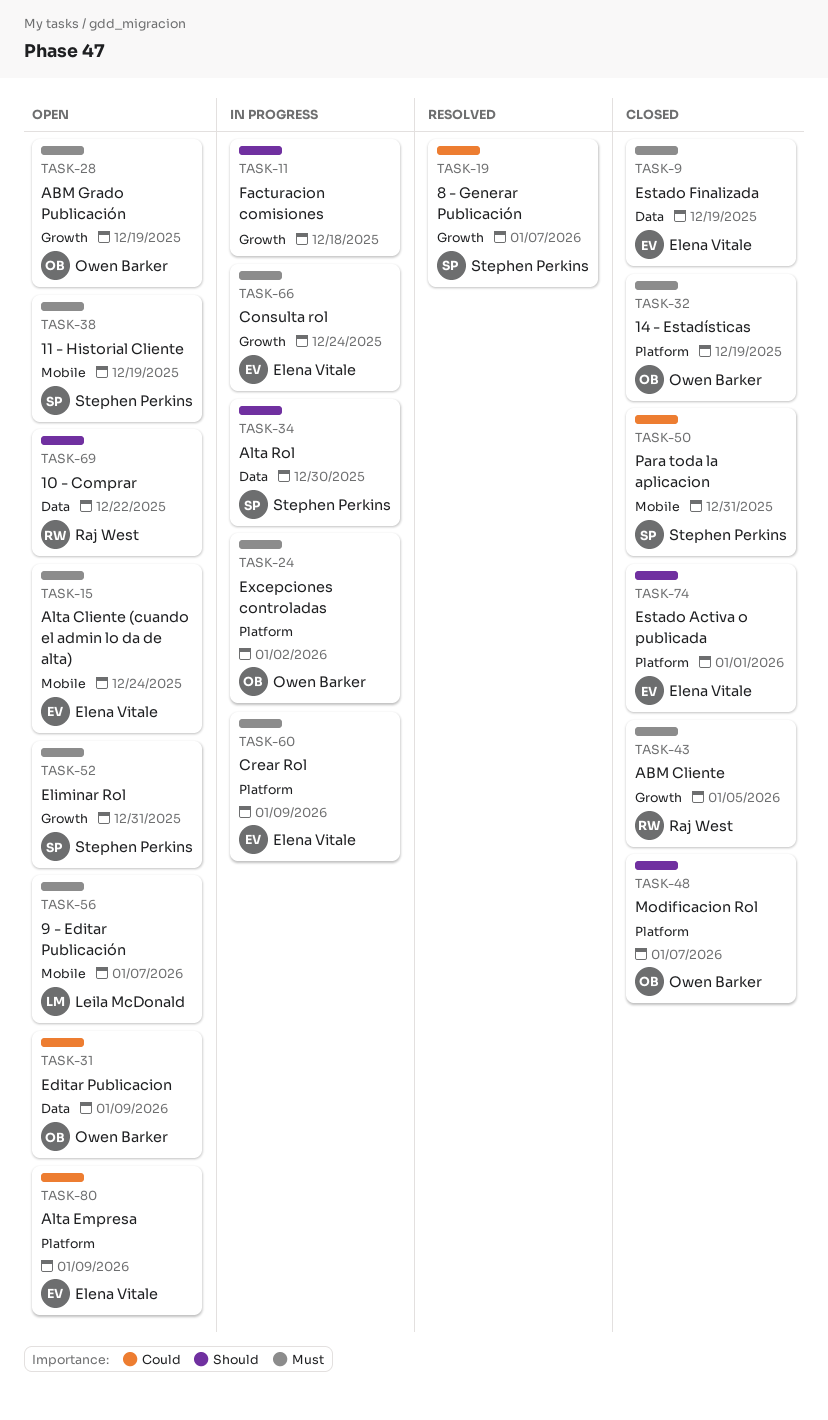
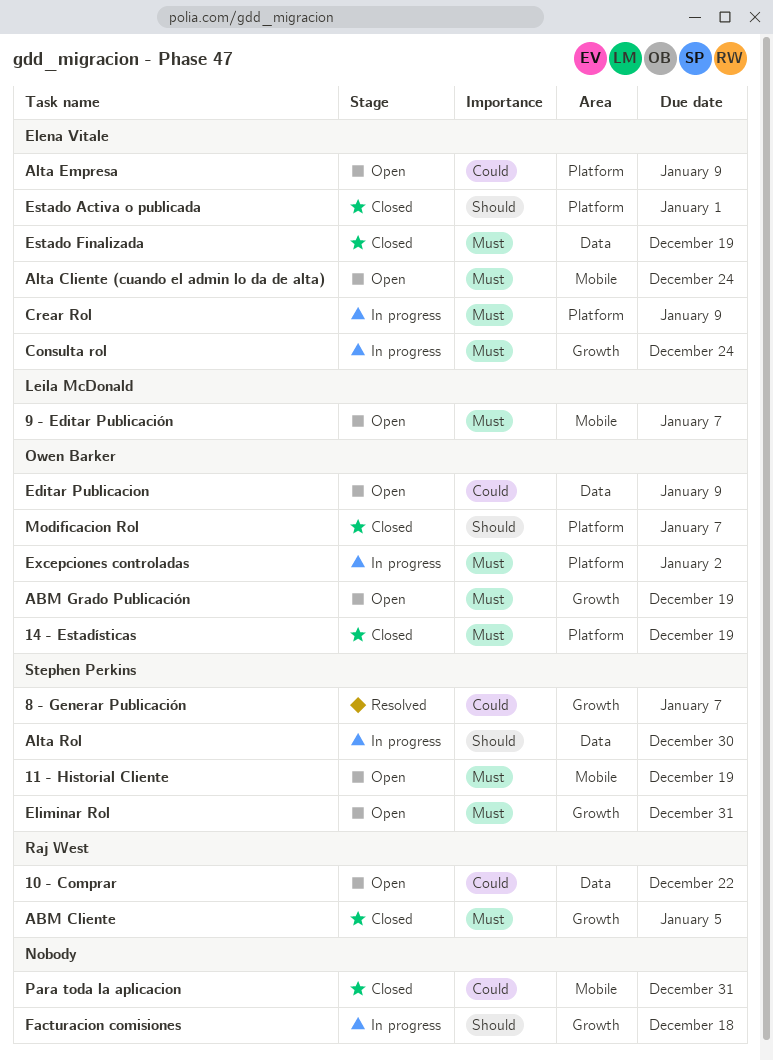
10 - Comprar, priority: Should -> Could
Para toda la aplicacion, owner: Stephen Perkins -> none

